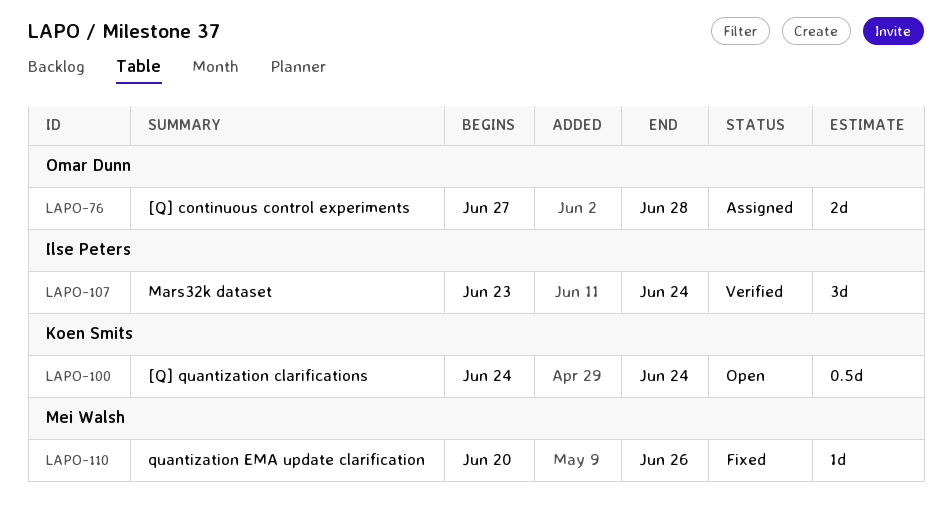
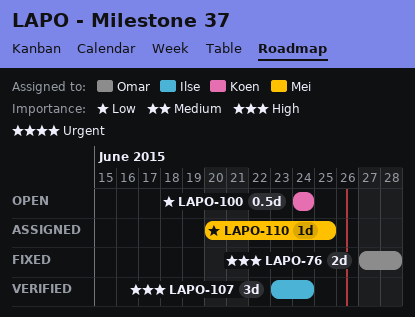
LAPO-76, status: Assigned -> Fixed
LAPO-110, status: Fixed -> Assigned
LAPO-110, due: Jun 26 -> Jun 25

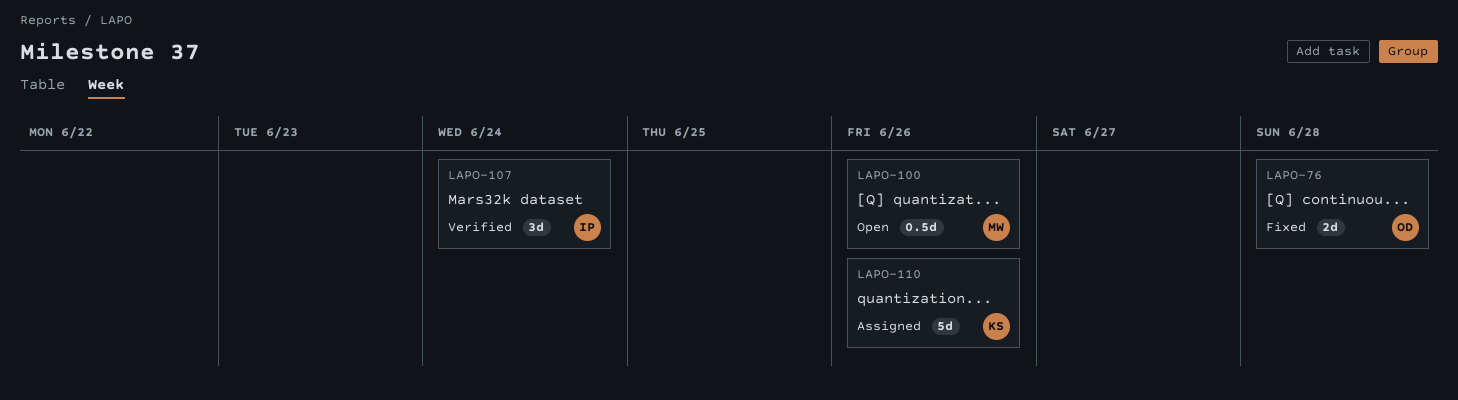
LAPO-100, owner: Koen -> Mei
LAPO-100, due: Jun 24 -> Jun 26
LAPO-110, owner: Mei -> Koen
LAPO-110, estimate: 1d -> 5d
LAPO-110, due: Jun 25 -> Jun 26

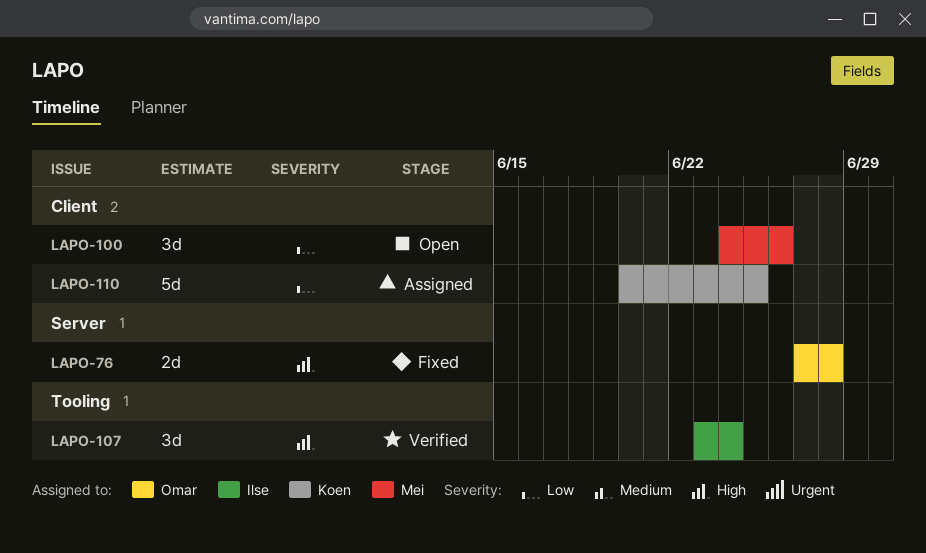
LAPO-100, estimate: 0.5d -> 3d
LAPO-110, due: Jun 26 -> Jun 25

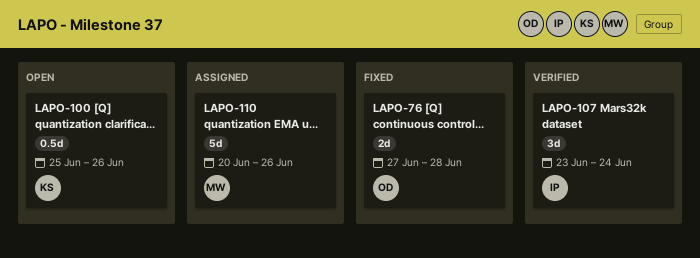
LAPO-100, owner: Mei -> Koen
LAPO-100, estimate: 3d -> 0.5d
LAPO-100, start: Jun 24 -> Jun 25
LAPO-110, owner: Koen -> Mei
LAPO-110, due: Jun 25 -> Jun 26

